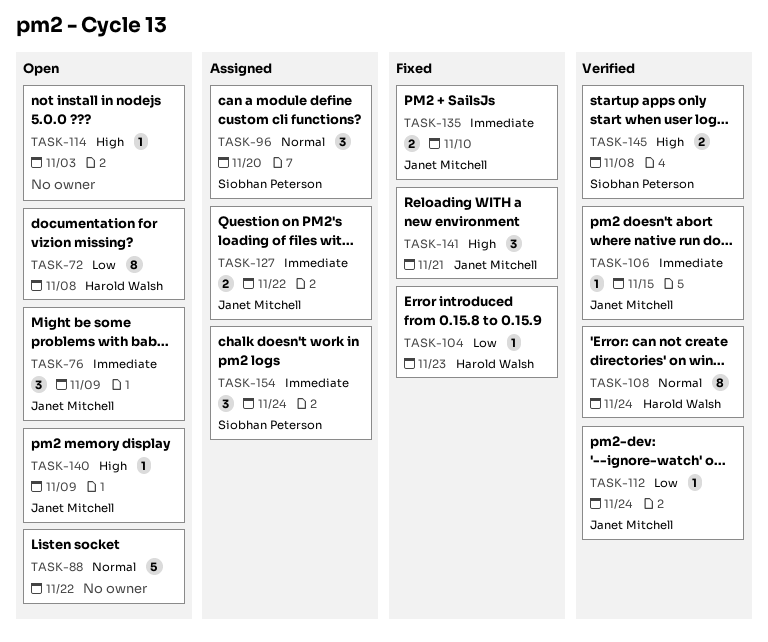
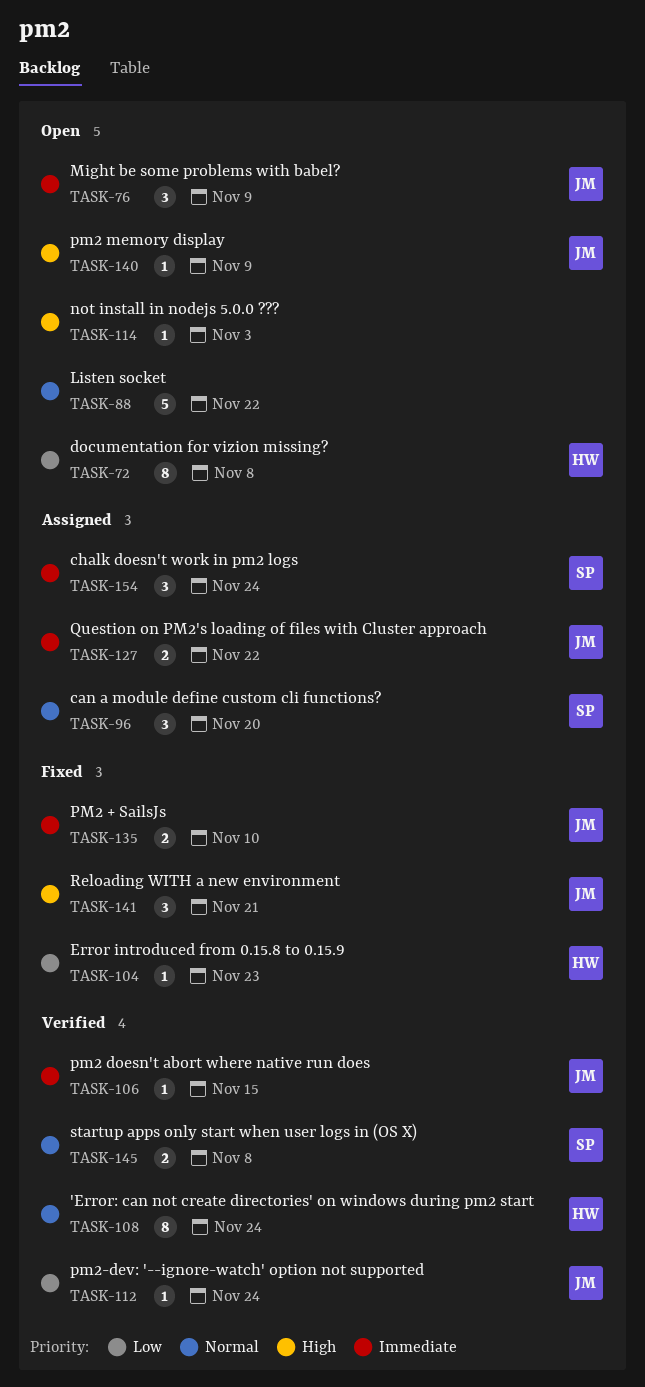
TASK-145, priority: High -> Normal

